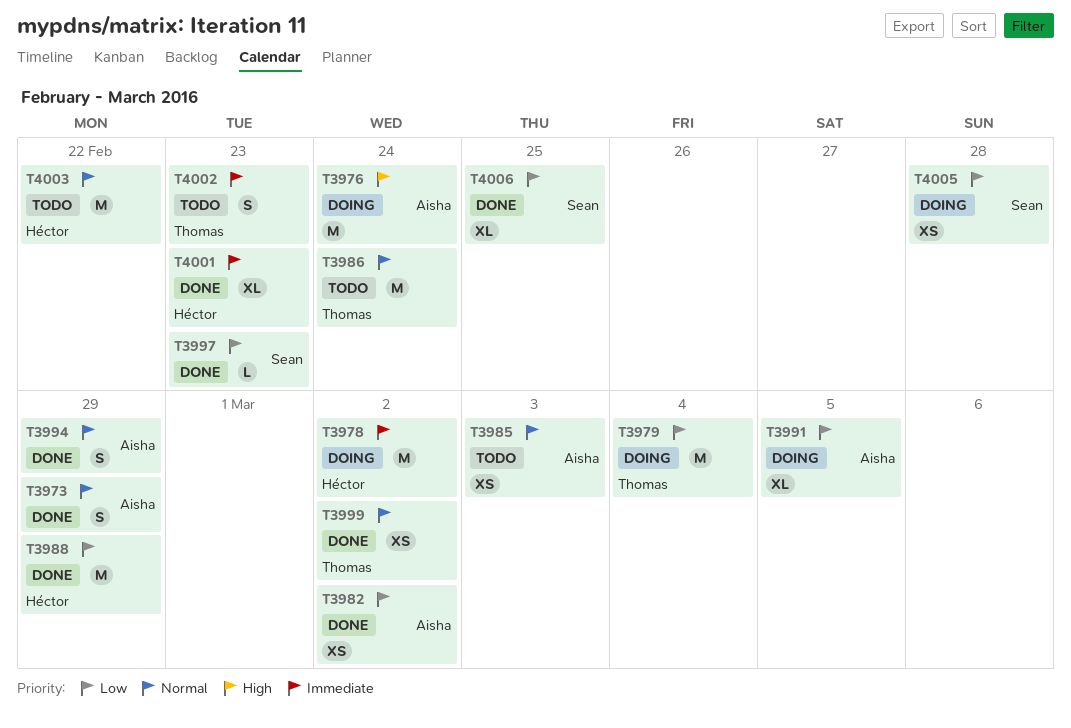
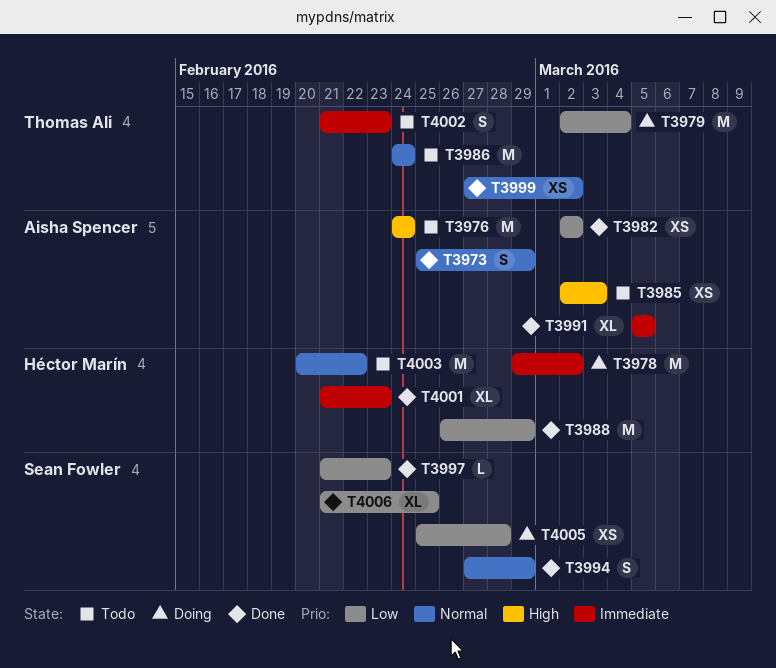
T3976, status: Doing -> Todo
T3985, priority: Normal -> High
T3991, status: Doing -> Done
T3991, priority: Low -> Immediate
T3994, owner: Aisha Spencer -> Sean Fowler

